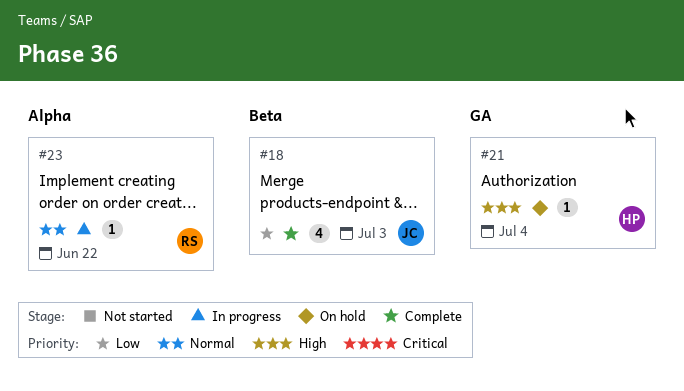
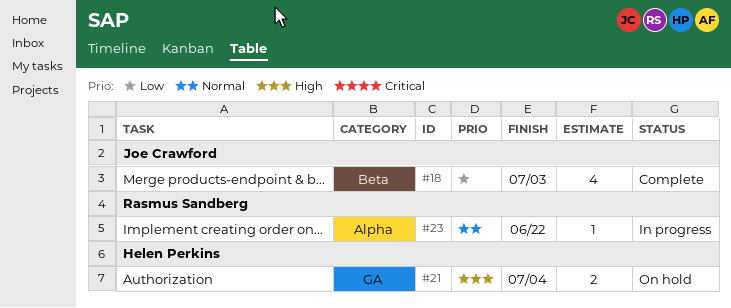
#21, estimate: 1 -> 2

